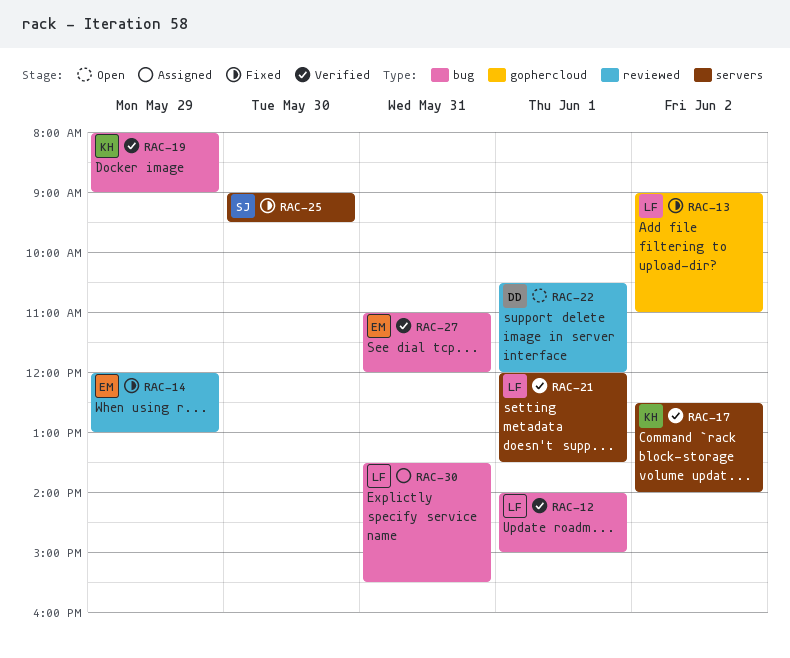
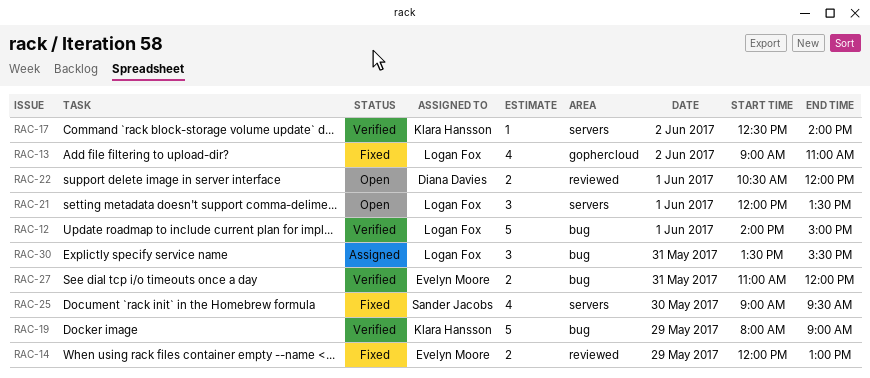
RAC-21, status: Verified -> Open

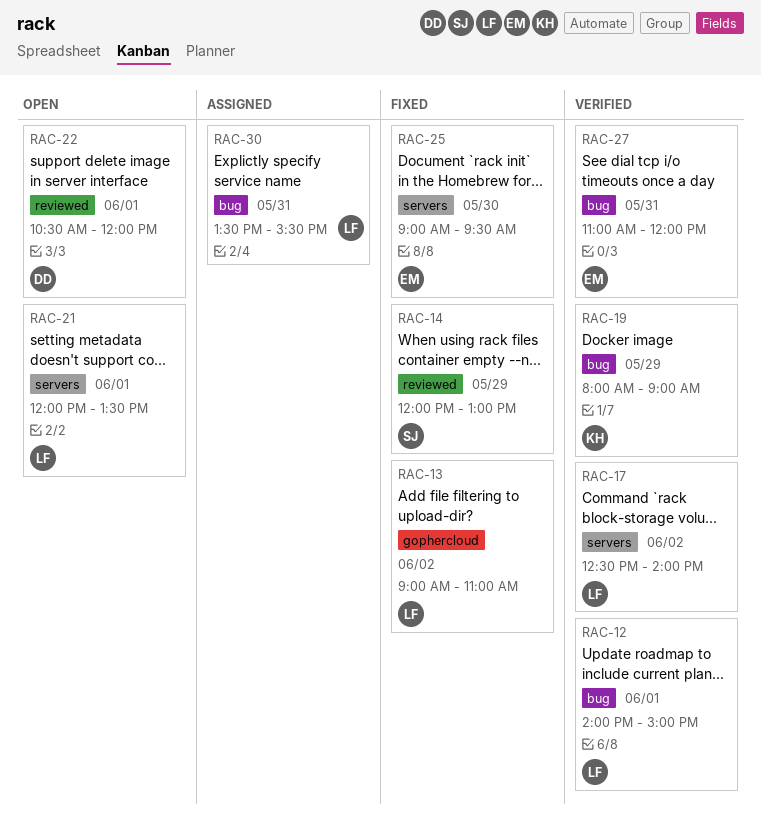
RAC-14, owner: Evelyn Moore -> Sander Jacobs
RAC-17, owner: Klara Hansson -> Logan Fox
RAC-25, owner: Sander Jacobs -> Evelyn Moore

